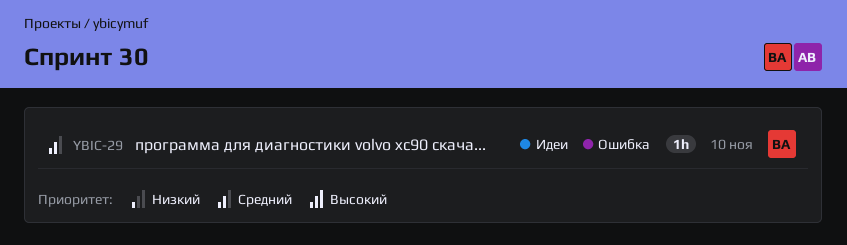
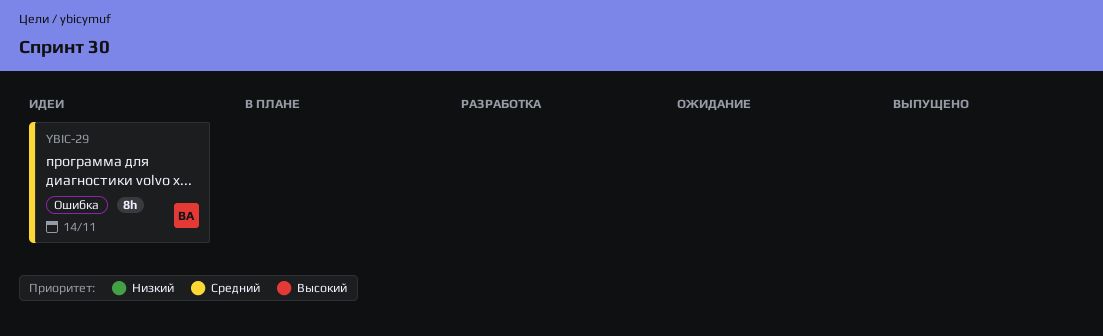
YBIC-29, estimate: 1h -> 8h
YBIC-29, due: Nov 10 -> Nov 14

